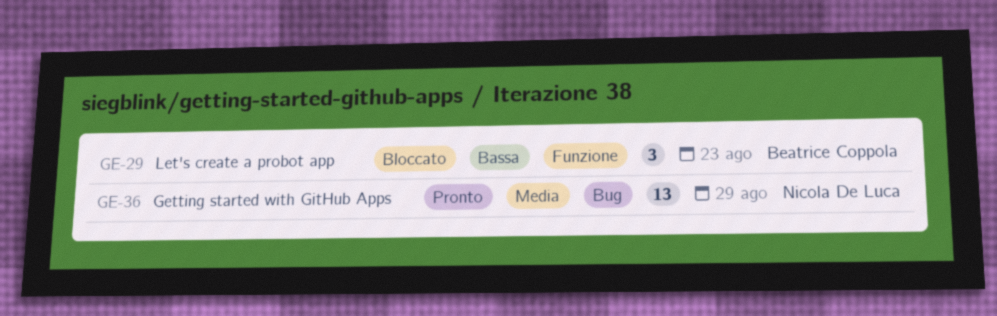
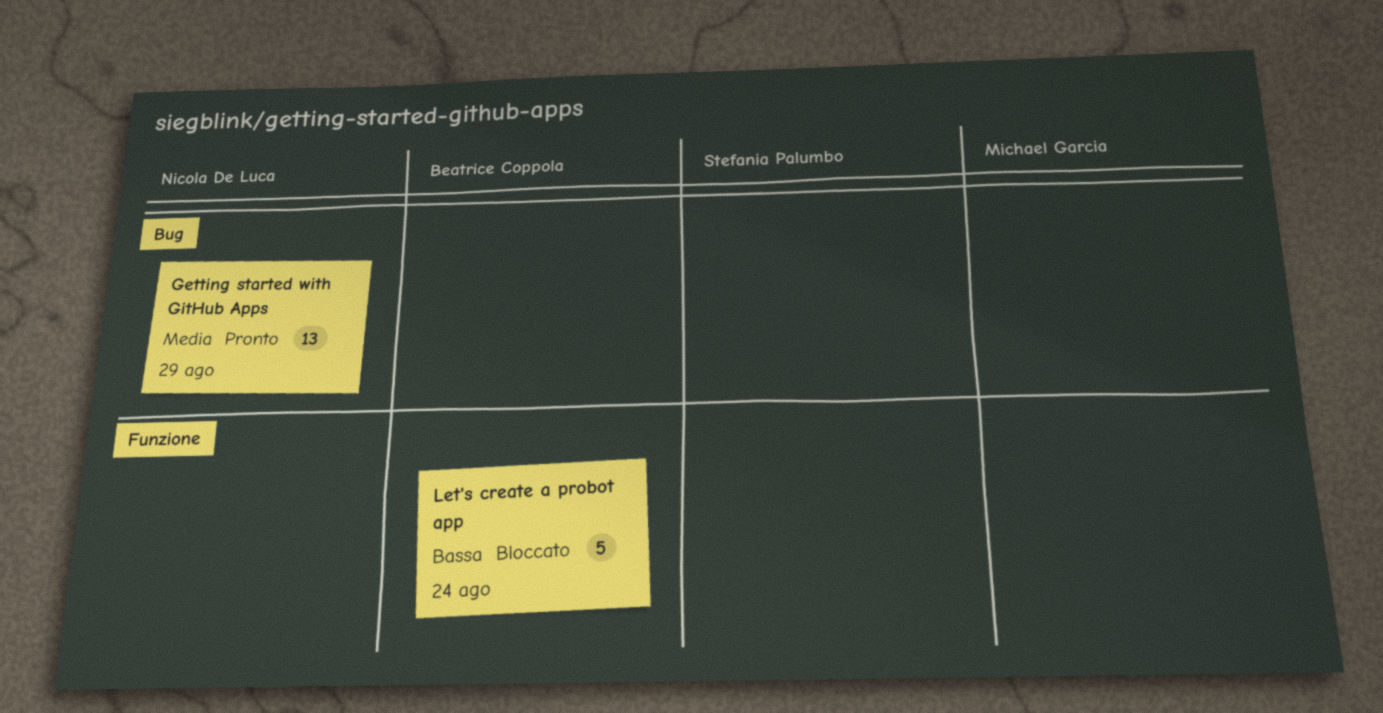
Let's create a probot app, estimate: 3 -> 5
Let's create a probot app, due: Aug 23 -> Aug 24

